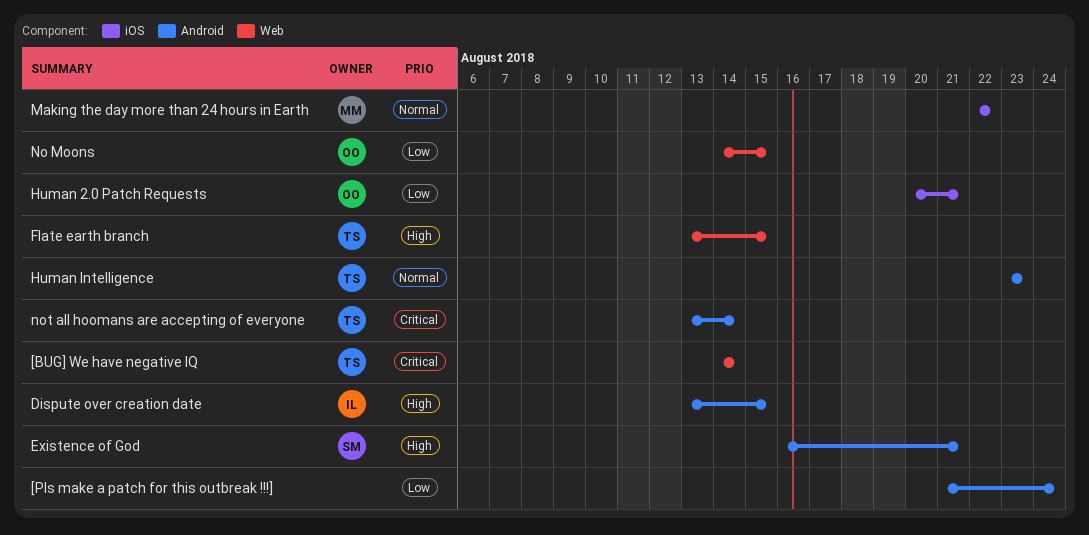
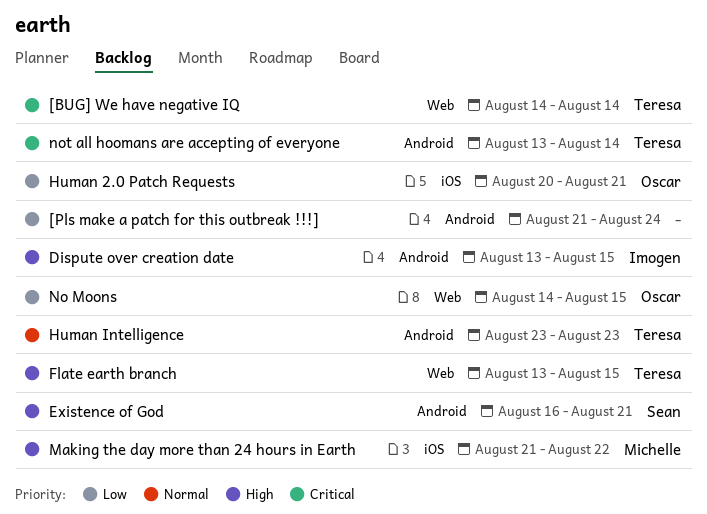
Making the day more than 24 hours in Earth, priority: Normal -> High
Making the day more than 24 hours in Earth, start: Aug 22 -> Aug 21

